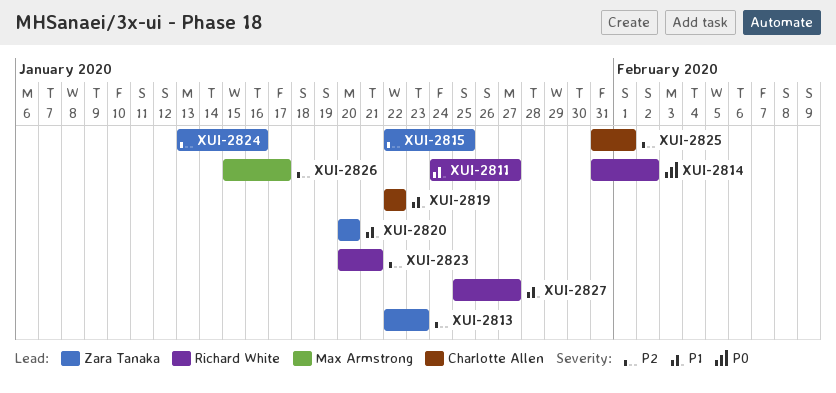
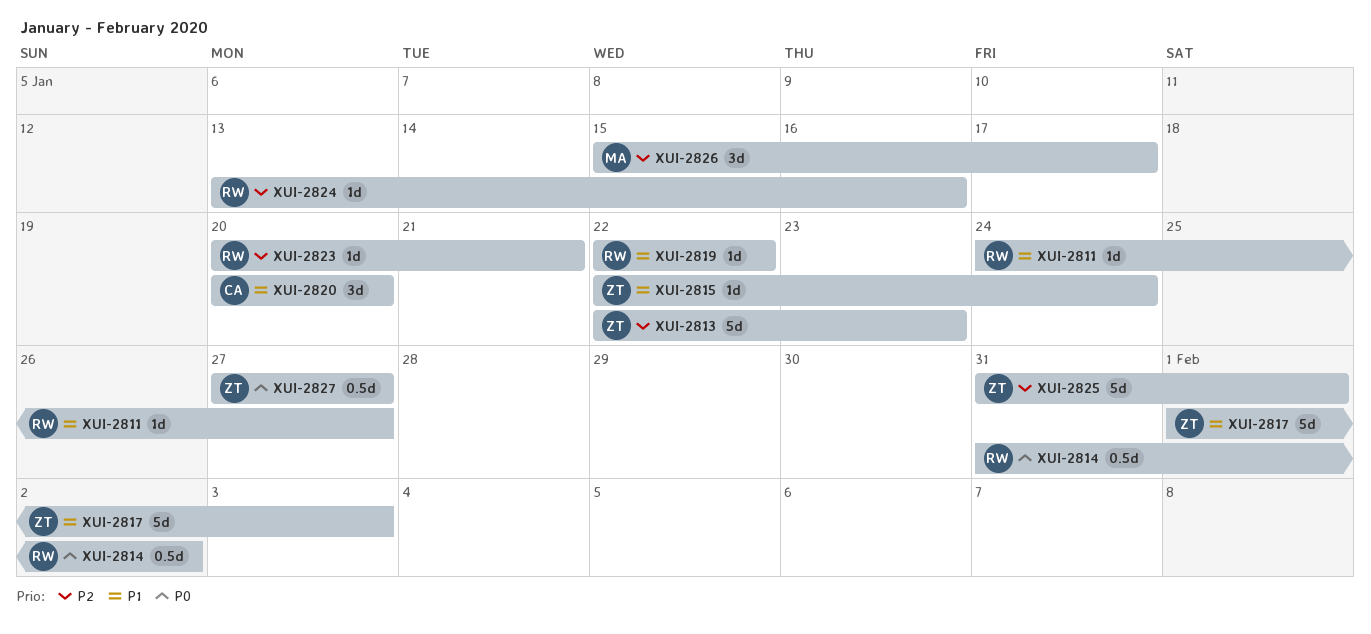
XUI-2815, priority: P2 -> P1
XUI-2815, due: Jan 25 -> Jan 24
XUI-2817: none -> present
XUI-2819, owner: Charlotte Allen -> Richard White
XUI-2820, owner: Zara Tanaka -> Charlotte Allen
XUI-2824, owner: Zara Tanaka -> Richard White
XUI-2825, owner: Charlotte Allen -> Zara Tanaka
XUI-2827, owner: Richard White -> Zara Tanaka
XUI-2827, priority: P1 -> P0
XUI-2827, start: Jan 25 -> Jan 27

